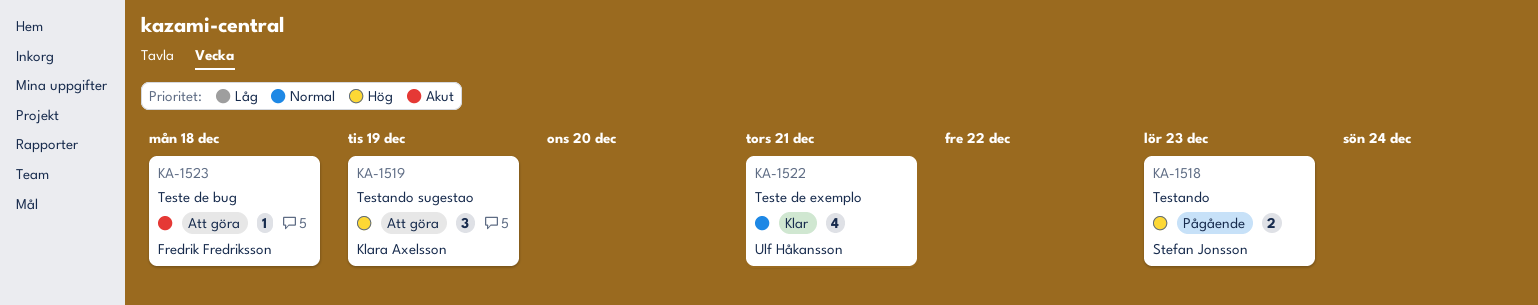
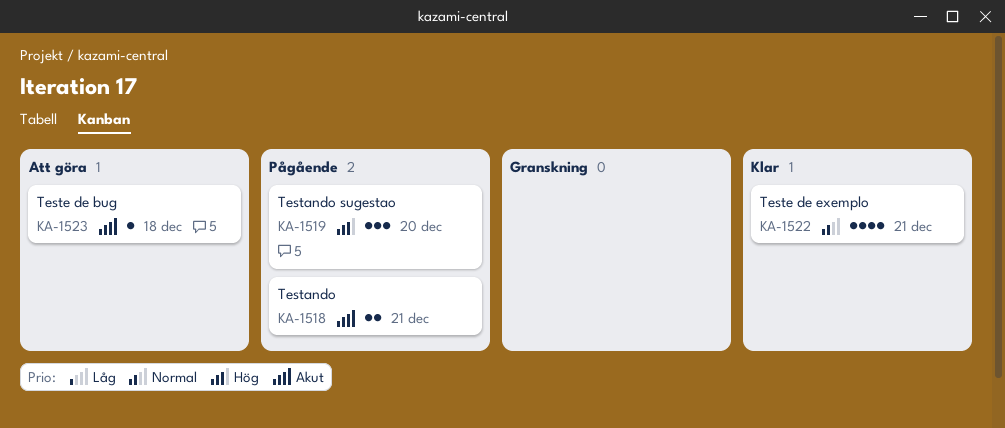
KA-1518, priority: Hög -> Akut
KA-1518, due: Dec 23 -> Dec 21
KA-1519, status: Att göra -> Pågående
KA-1519, due: Dec 19 -> Dec 20

